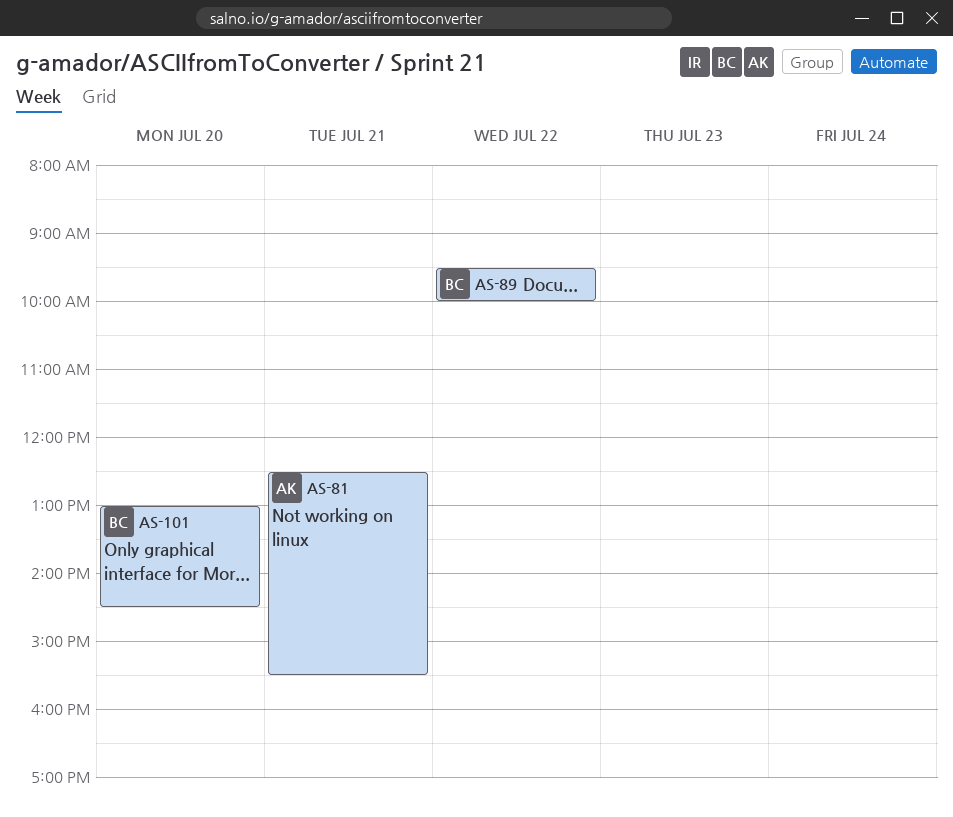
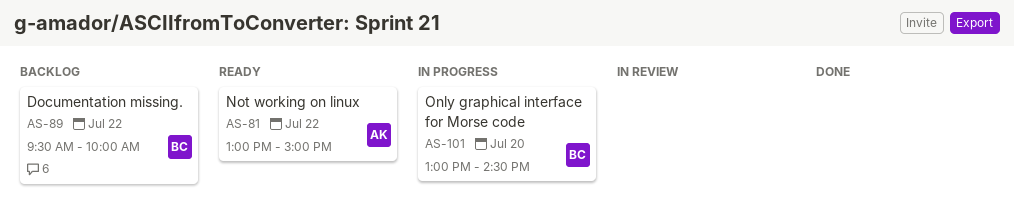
AS-81, day: Jul 21 -> Jul 22
AS-81, begins: 12:30 -> 13:00
AS-81, ends: 15:30 -> 15:00

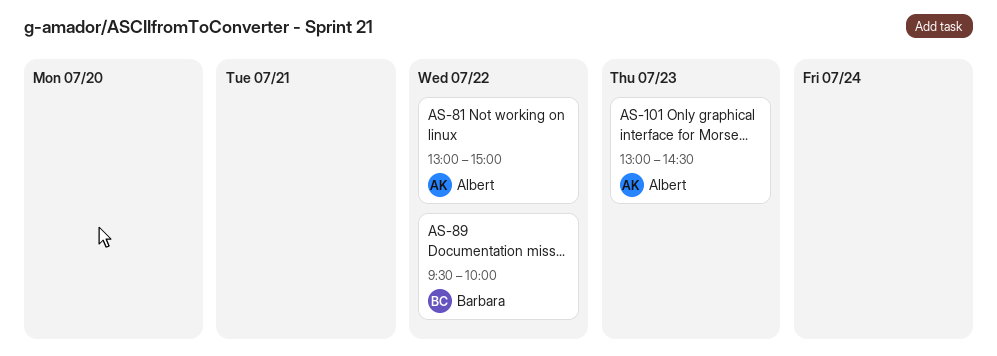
AS-101, owner: Barbara -> Albert
AS-101, day: Jul 20 -> Jul 23

